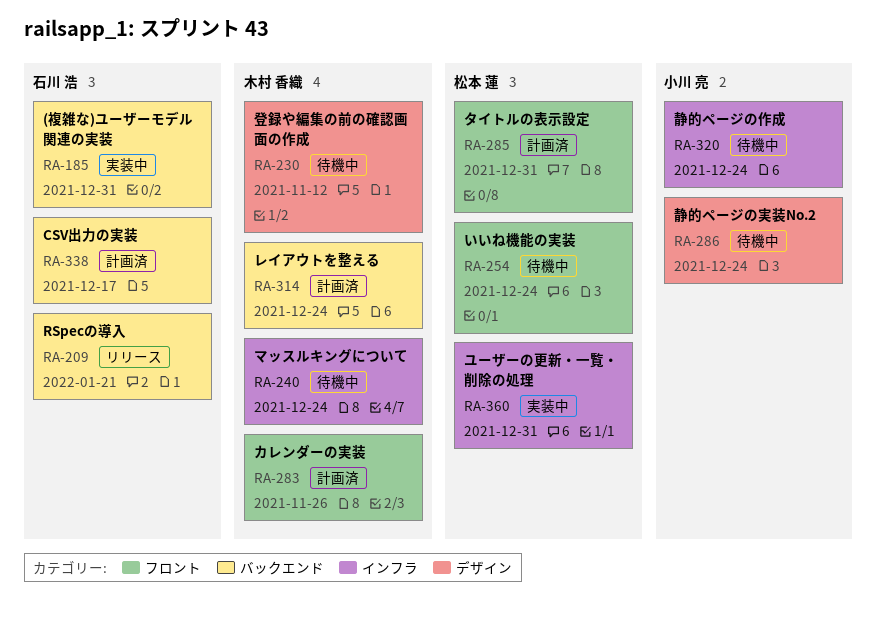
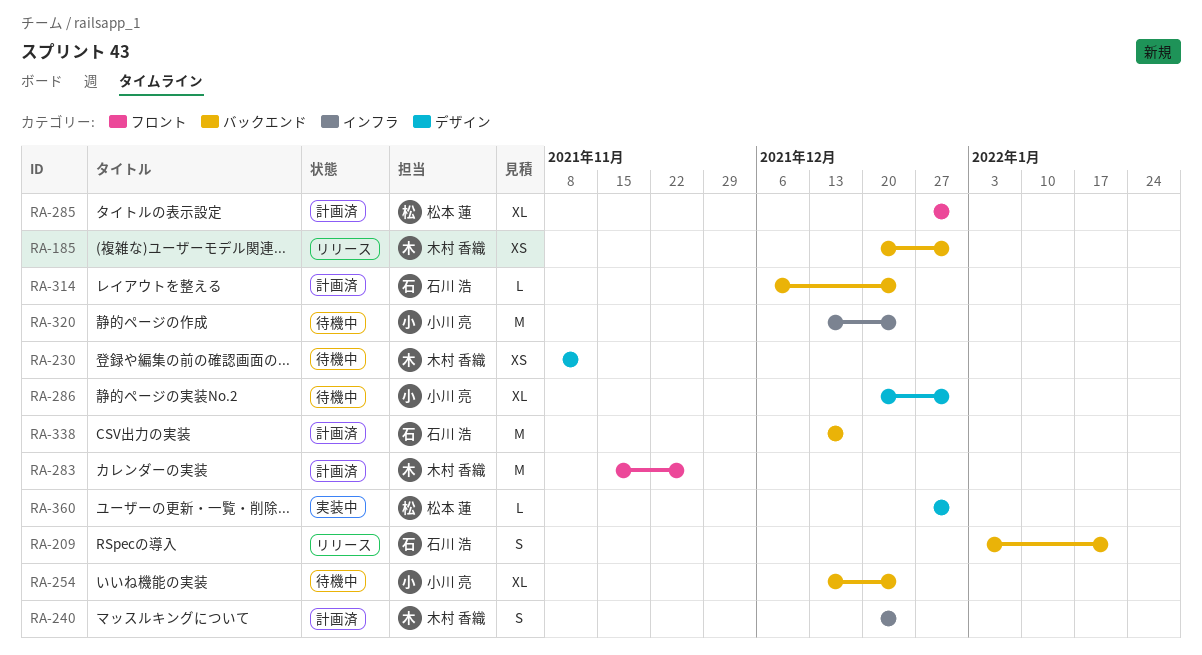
RA-185, status: 実装中 -> リリース
RA-185, owner: 石川 浩 -> 木村 香織
RA-240, status: 待機中 -> 計画済
RA-254, owner: 松本 蓮 -> 小川 亮
RA-254, label: フロント -> バックエンド
RA-286, due: Dec 24 -> Dec 31
RA-314, owner: 木村 香織 -> 石川 浩
RA-360, label: インフラ -> デザイン

